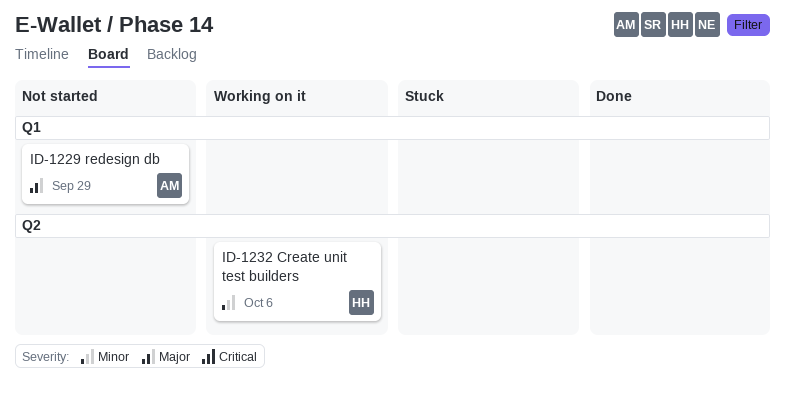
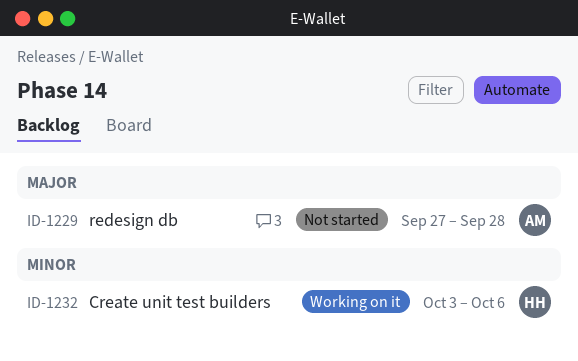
ID-1229, due: Sep 29 -> Sep 28

